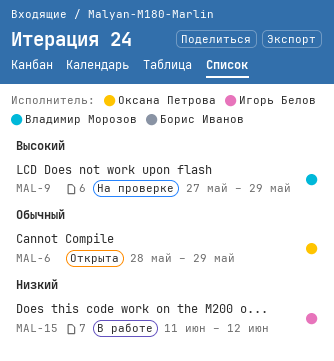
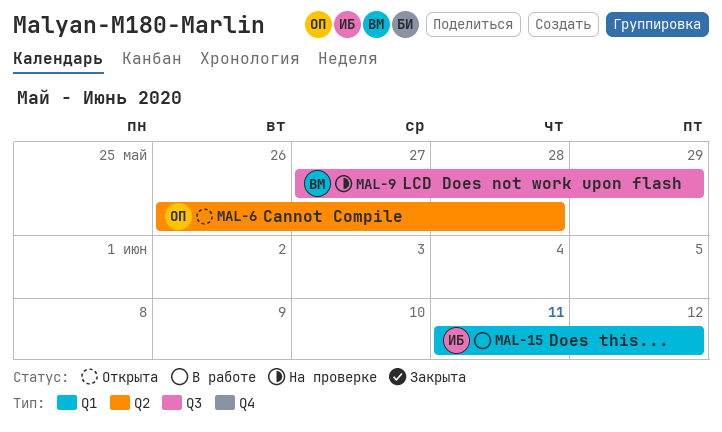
MAL-6, start: May 28 -> May 26
MAL-6, due: May 29 -> May 28

